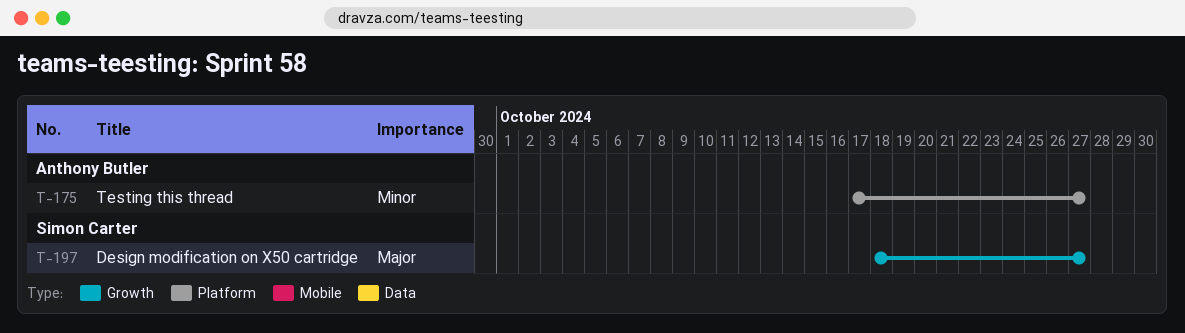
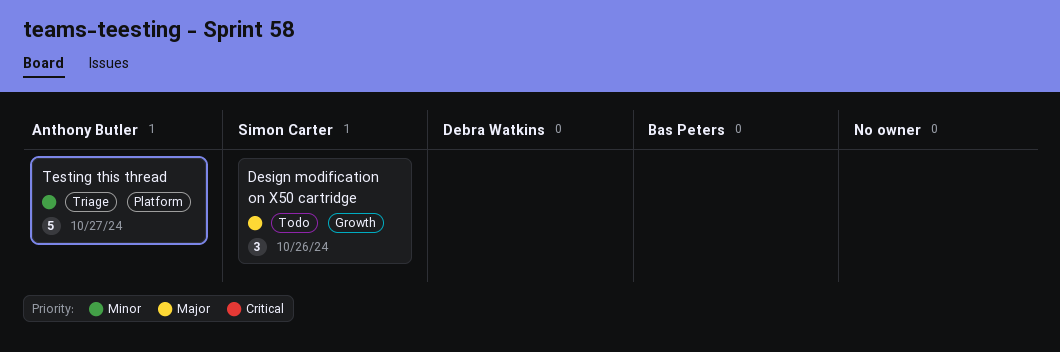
Design modification on X50 cartridge, due: Oct 27 -> Oct 26

